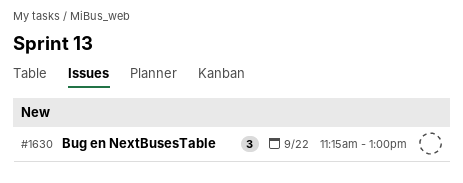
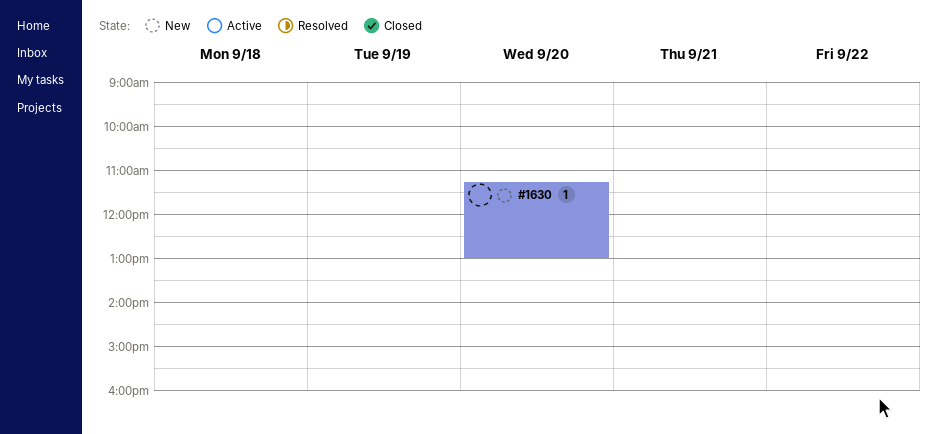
#1630, estimate: 3 -> 1
#1630, day: Sep 22 -> Sep 20

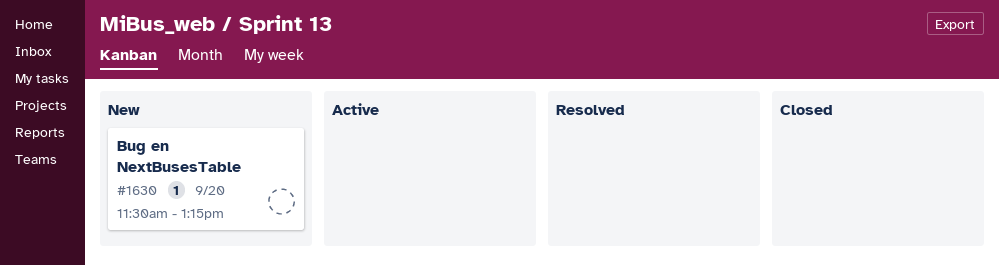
#1630, begins: 11:15 -> 11:30
#1630, ends: 13:00 -> 13:15

